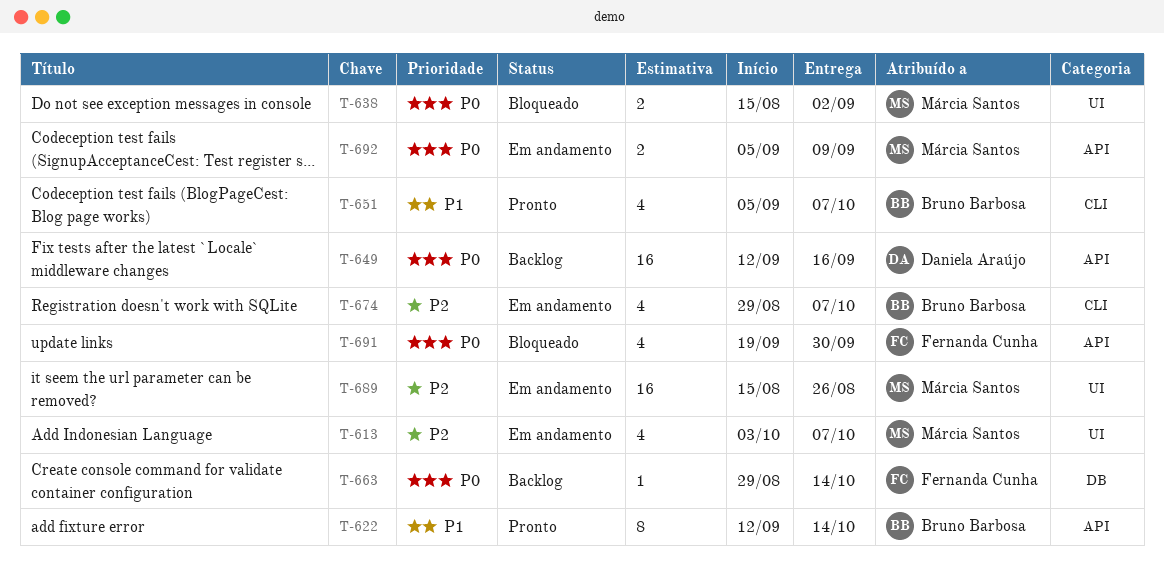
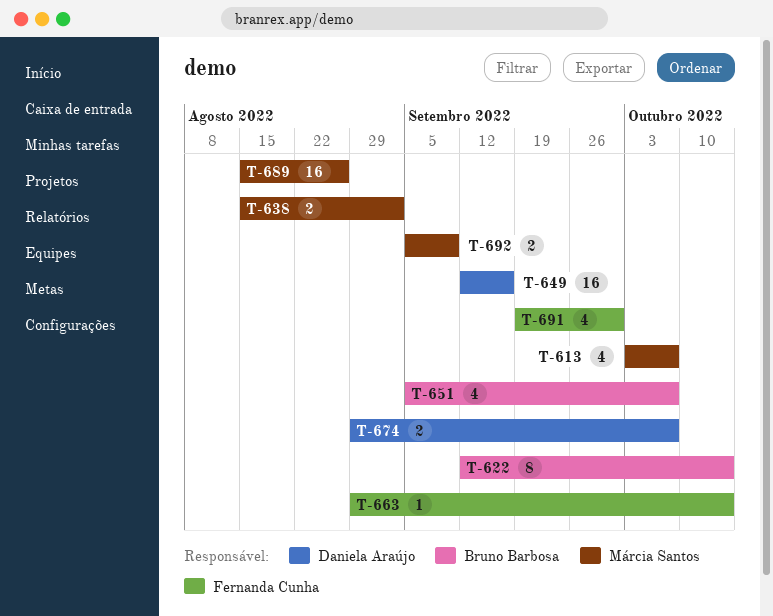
T-674, owner: Bruno Barbosa -> Daniela Araújo
T-674, estimate: 4 -> 2

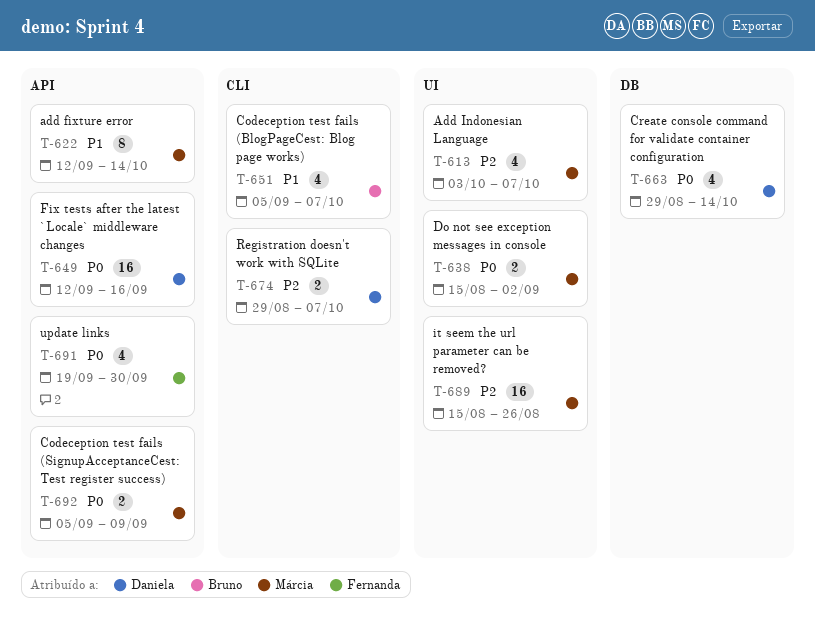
T-622, owner: Bruno Barbosa -> Márcia Santos
T-663, owner: Fernanda Cunha -> Daniela Araújo
T-663, estimate: 1 -> 4

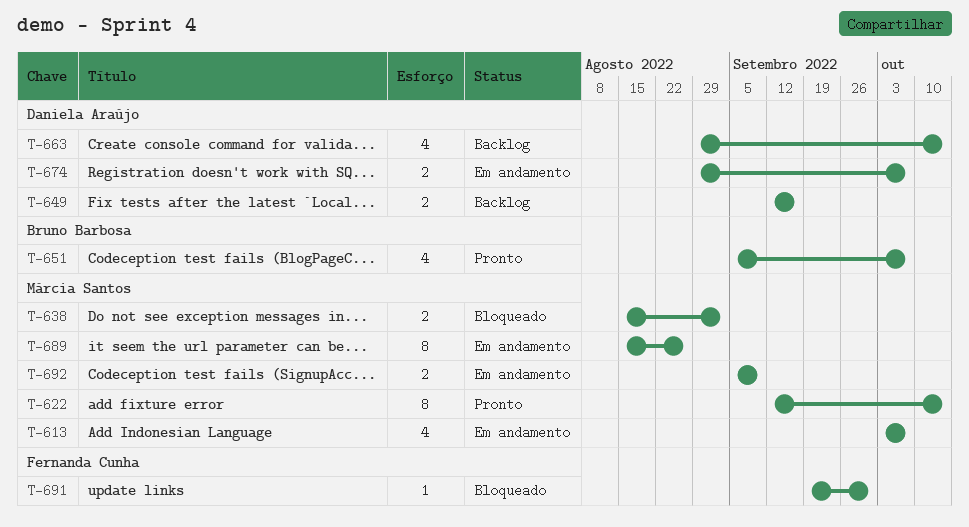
T-649, estimate: 16 -> 2
T-689, estimate: 16 -> 8
T-691, estimate: 4 -> 1

